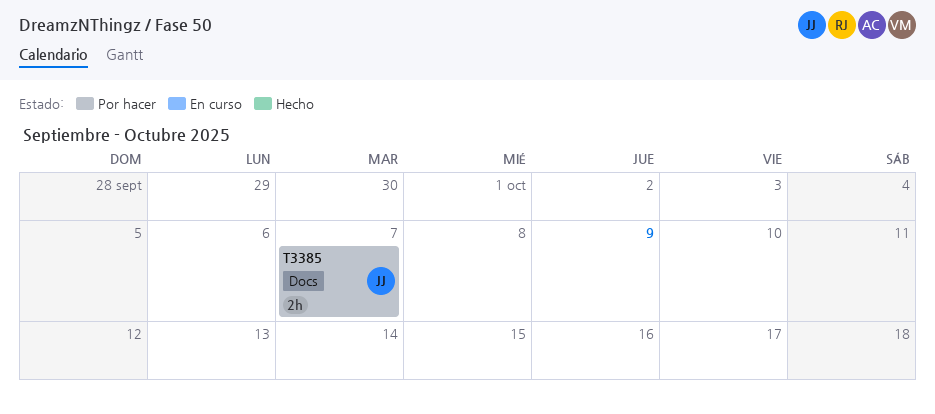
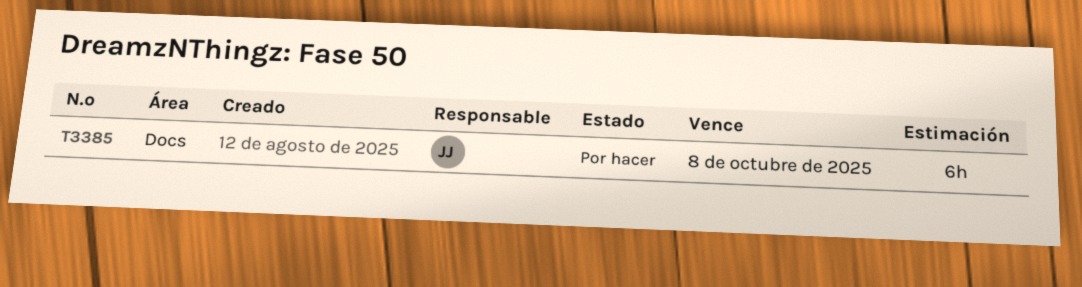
T3385, estimate: 2h -> 6h
T3385, due: Oct 7 -> Oct 8

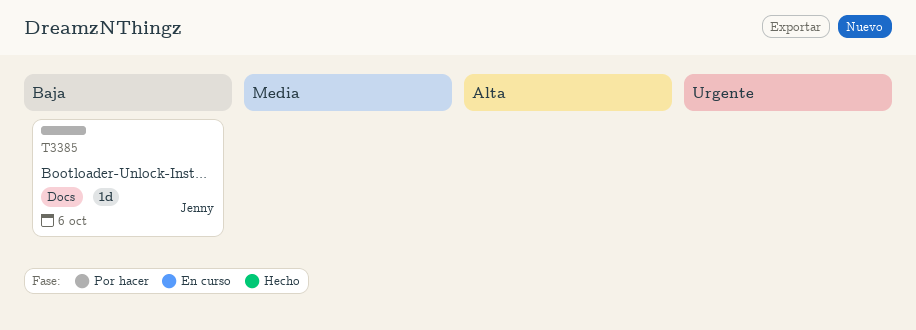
T3385, estimate: 6h -> 1d
T3385, due: Oct 8 -> Oct 6

